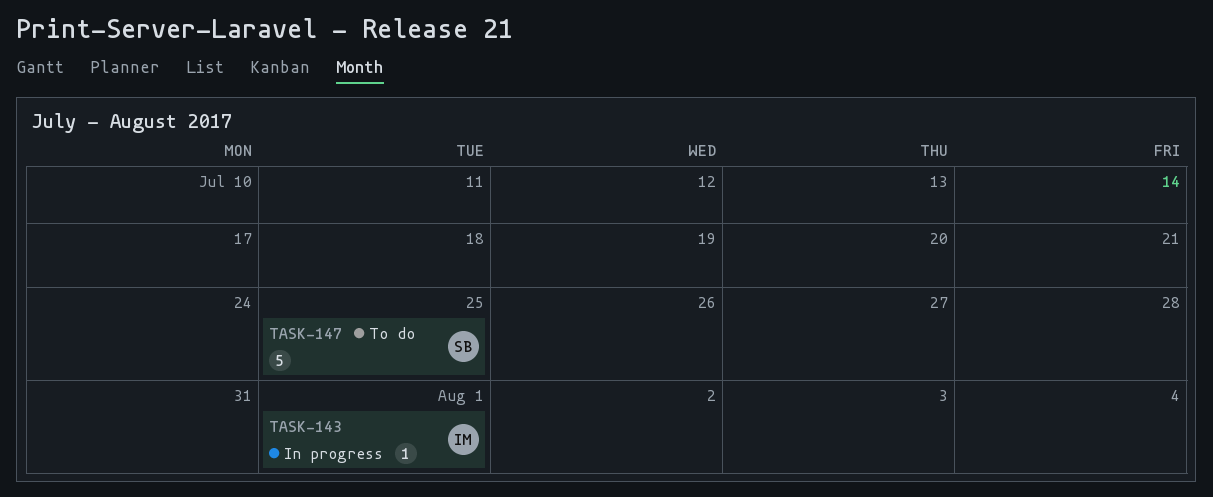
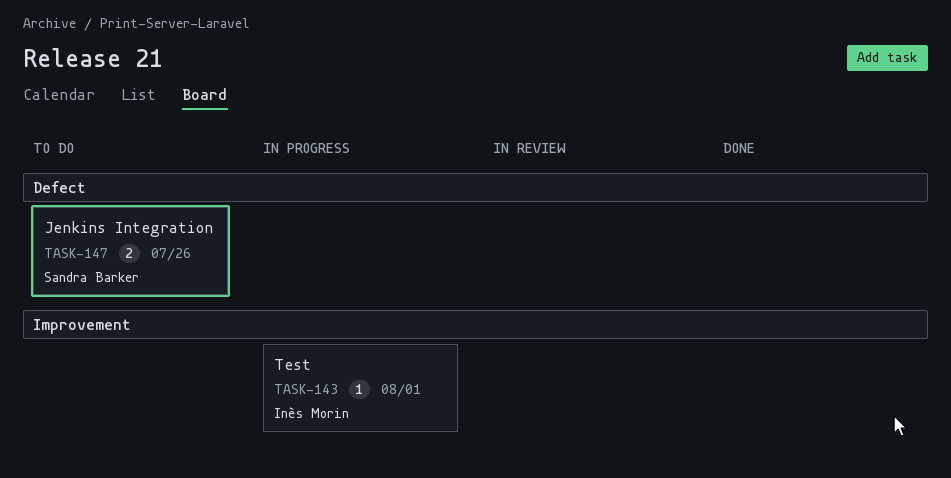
TASK-147, estimate: 5 -> 2
TASK-147, due: Jul 25 -> Jul 26

